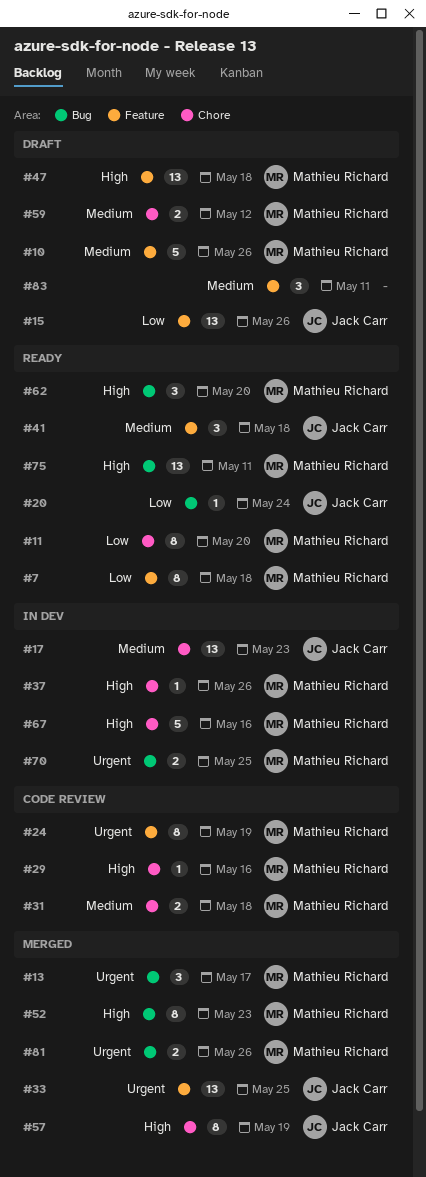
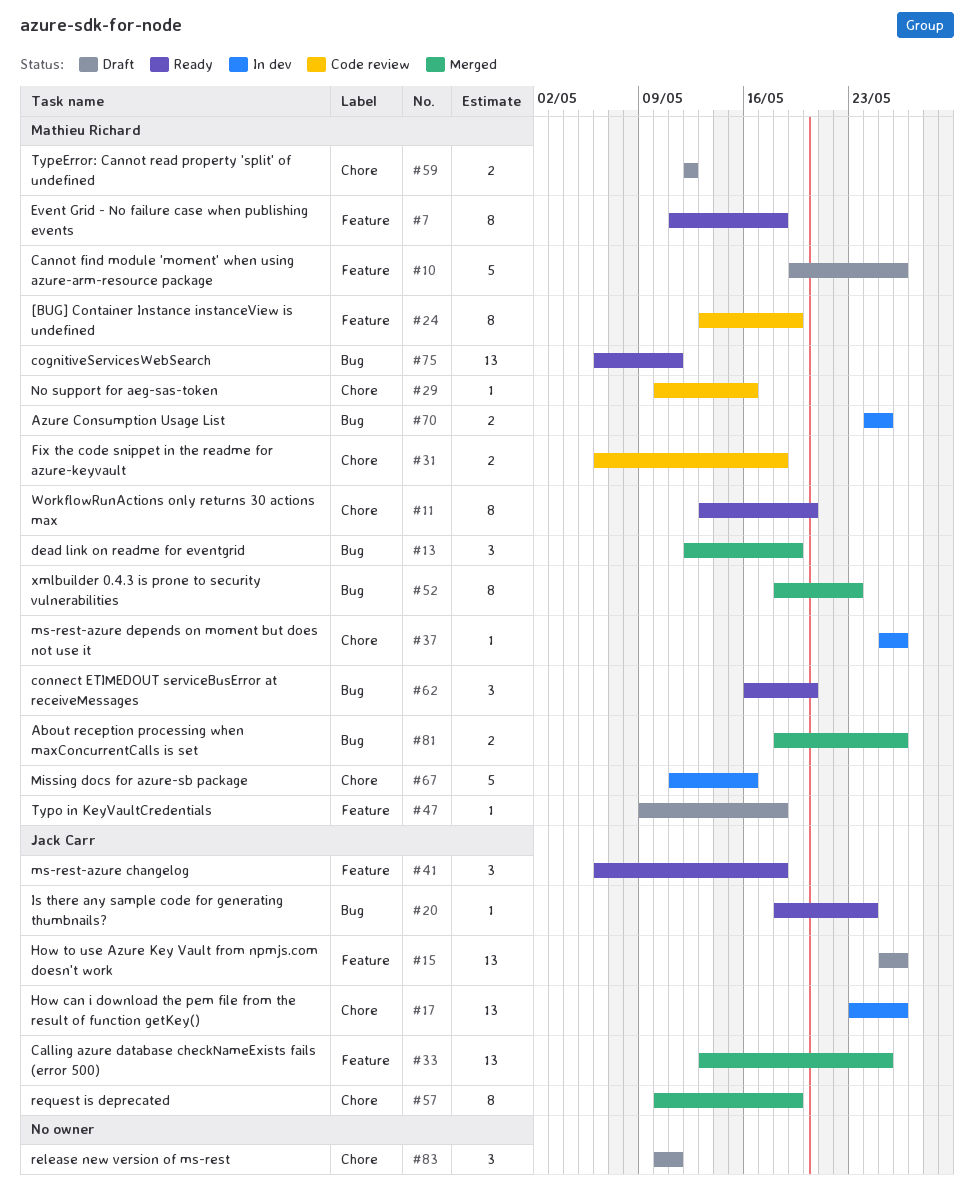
#13, due: May 17 -> May 19
#17, due: May 23 -> May 26
#47, estimate: 13 -> 1
#83, label: Feature -> Chore

